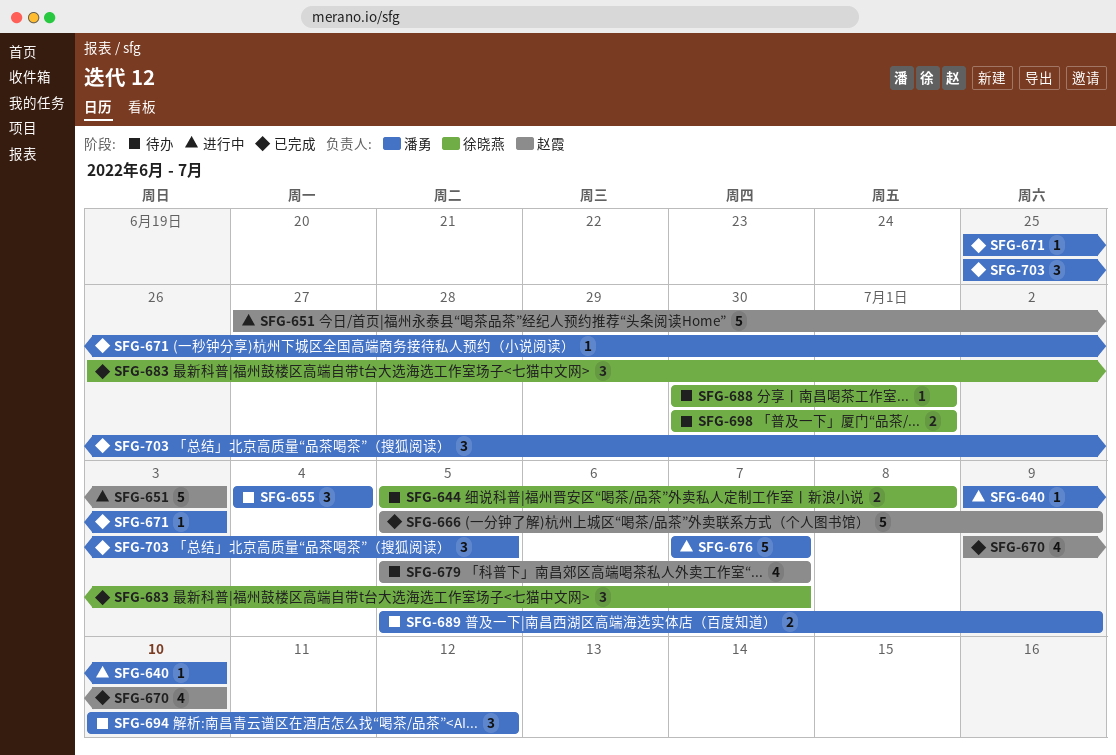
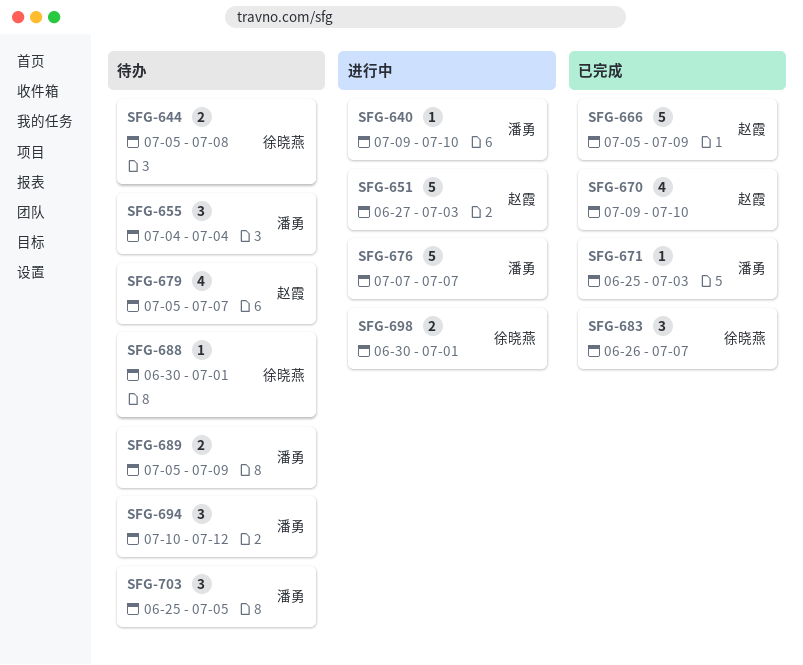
SFG-698, status: 待办 -> 进行中
SFG-703, status: 已完成 -> 待办

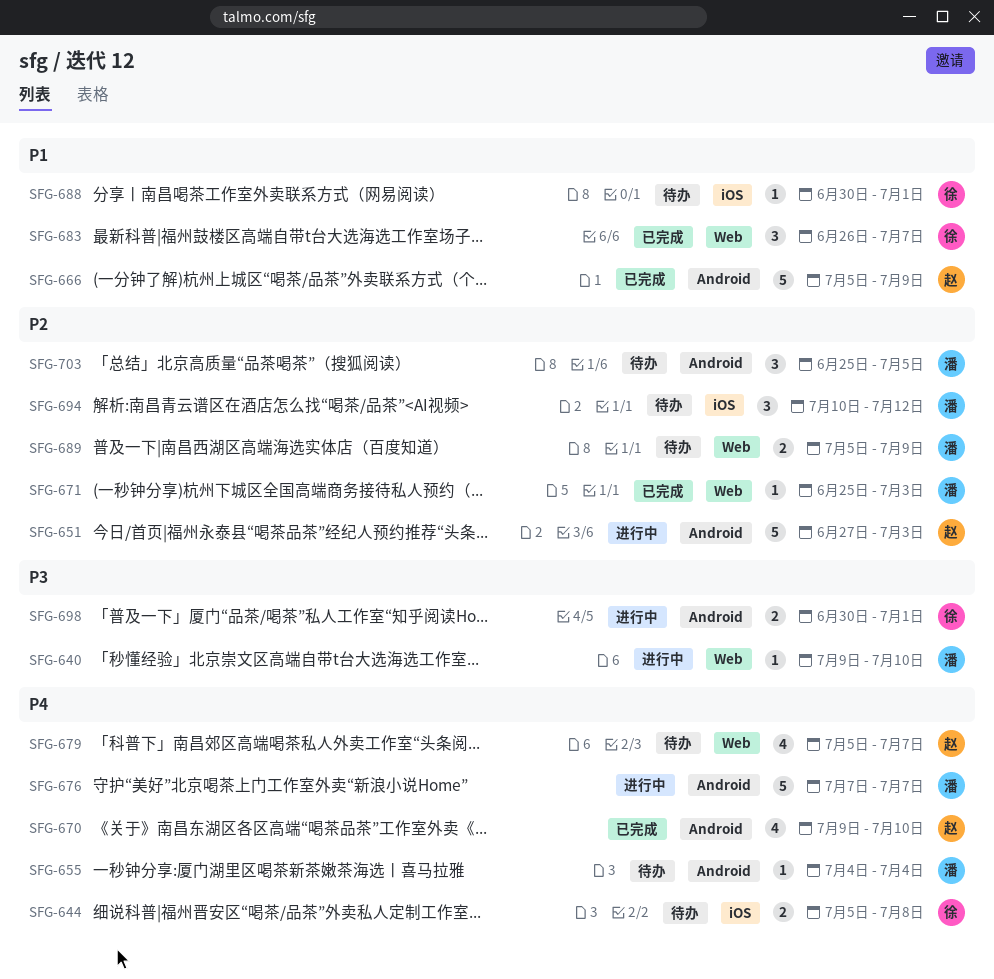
SFG-655, estimate: 3 -> 1

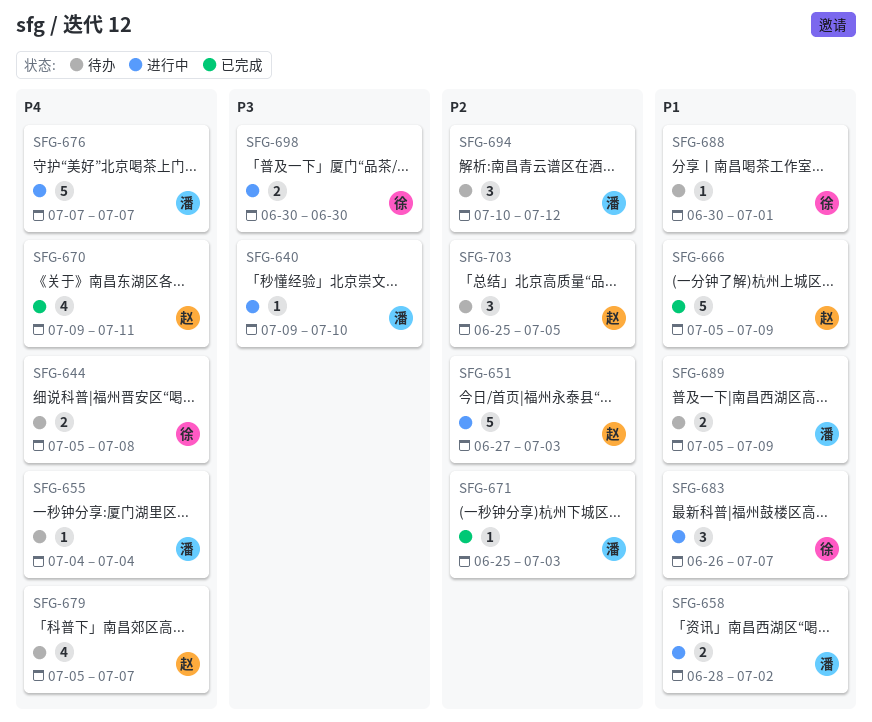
SFG-658: none -> present
SFG-670, due: Jul 10 -> Jul 11
SFG-683, status: 已完成 -> 进行中
SFG-689, priority: P2 -> P1
SFG-698, due: Jul 1 -> Jun 30
SFG-703, owner: 潘 -> 赵

